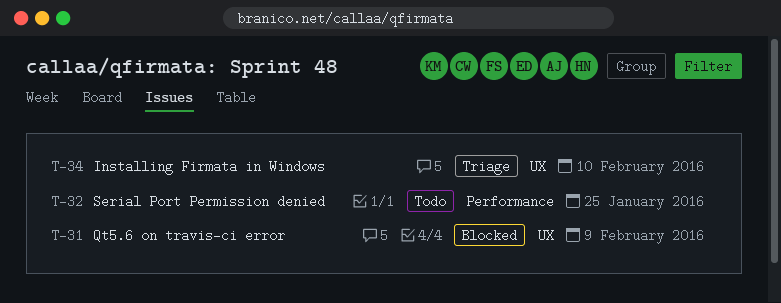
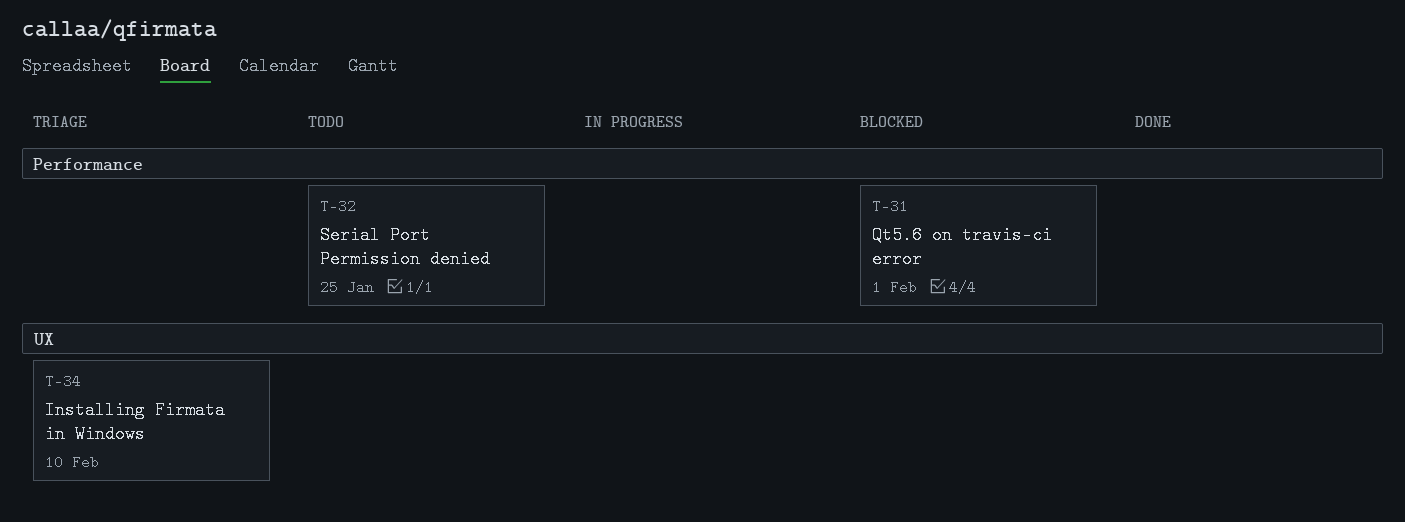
T-31, label: UX -> Performance
T-31, due: Feb 9 -> Feb 1

